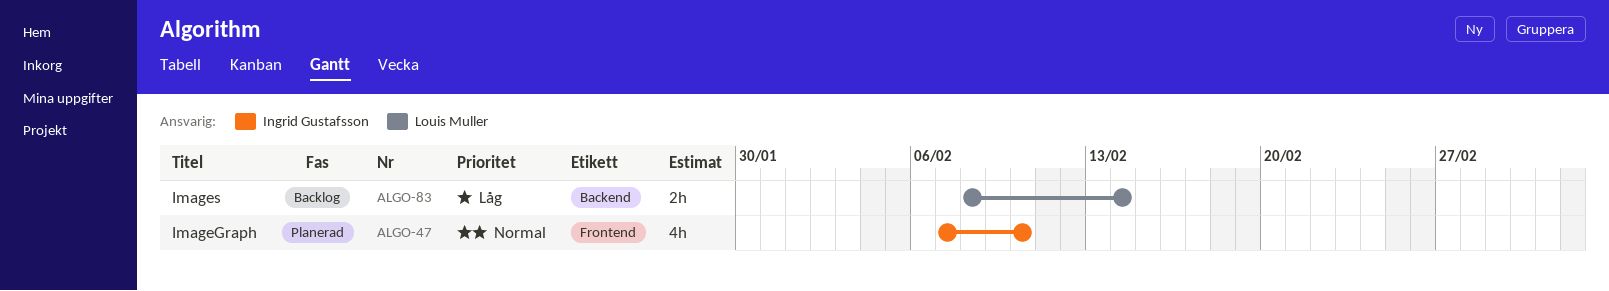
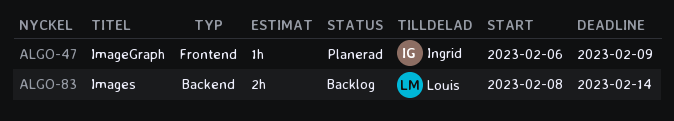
ALGO-47, estimate: 4h -> 1h
ALGO-47, start: Feb 7 -> Feb 6
ALGO-47, due: Feb 10 -> Feb 9

